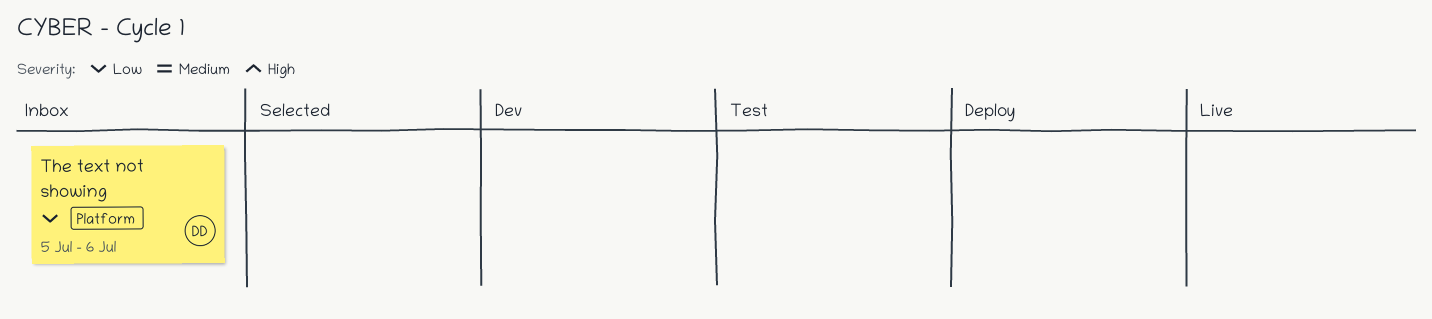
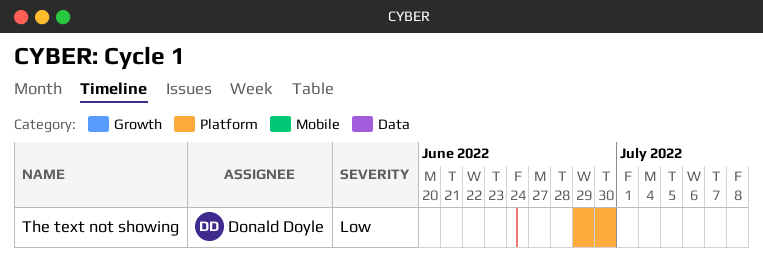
The text not showing, start: Jul 5 -> Jun 29
The text not showing, due: Jul 6 -> Jun 30

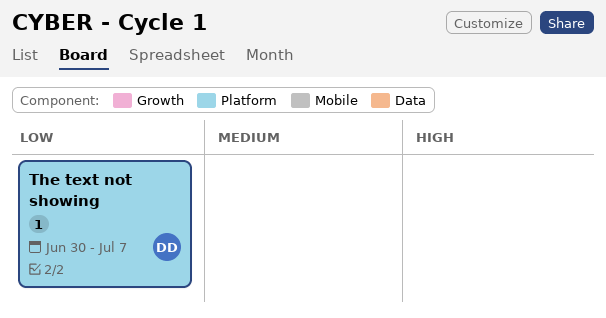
The text not showing, start: Jun 29 -> Jun 30
The text not showing, due: Jun 30 -> Jul 7

